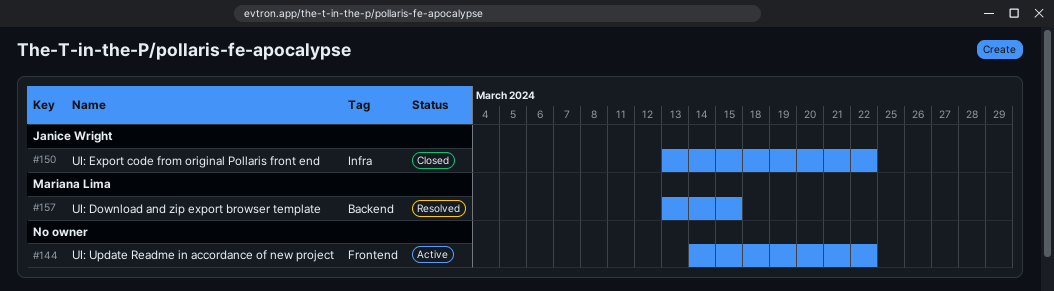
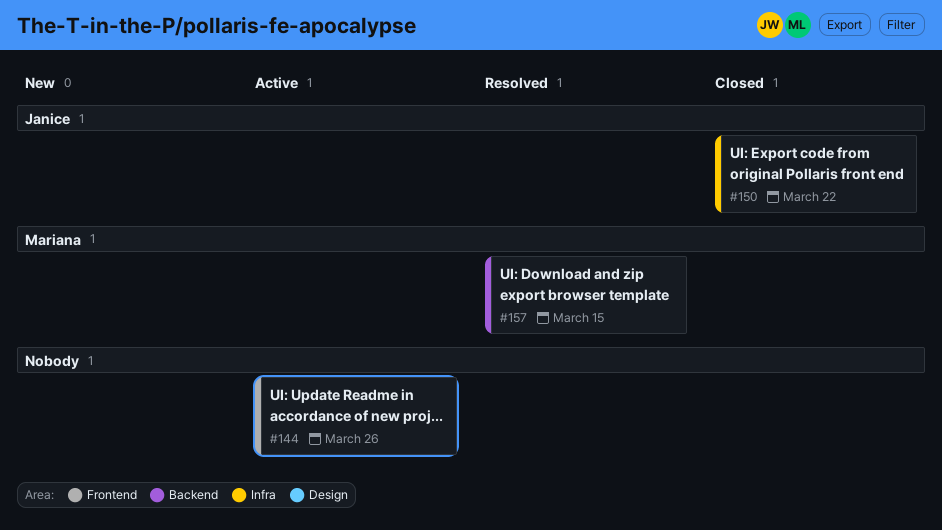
#144, due: Mar 22 -> Mar 26

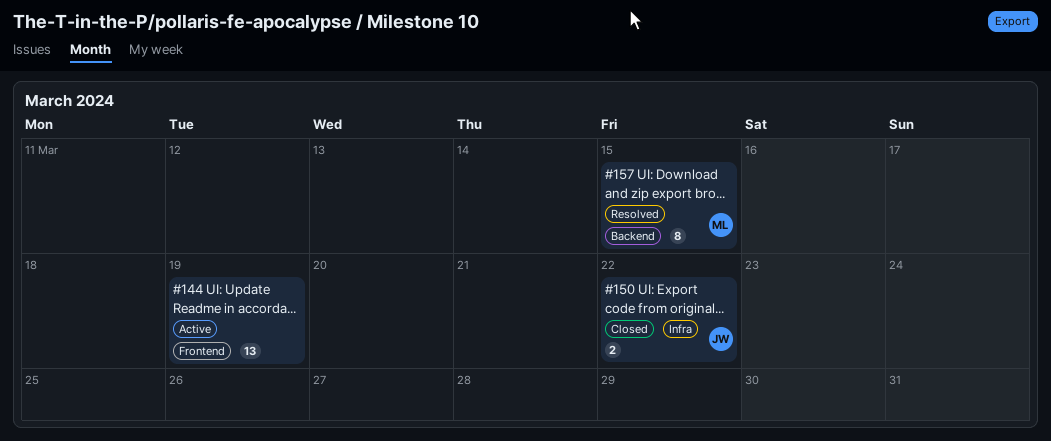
#144, due: Mar 26 -> Mar 19

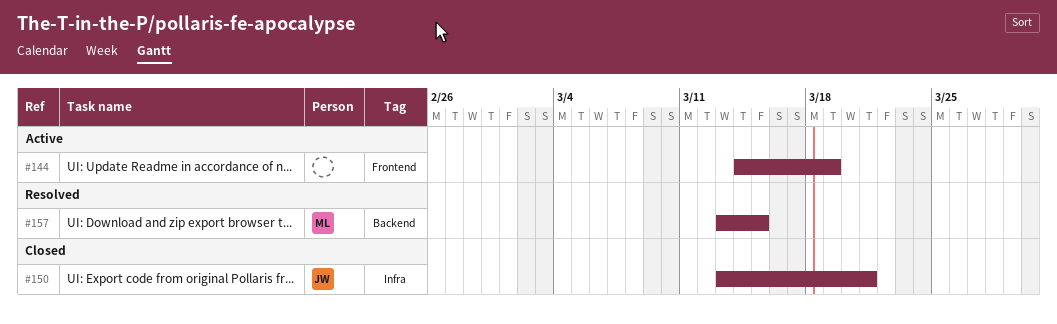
#150, due: Mar 22 -> Mar 21

